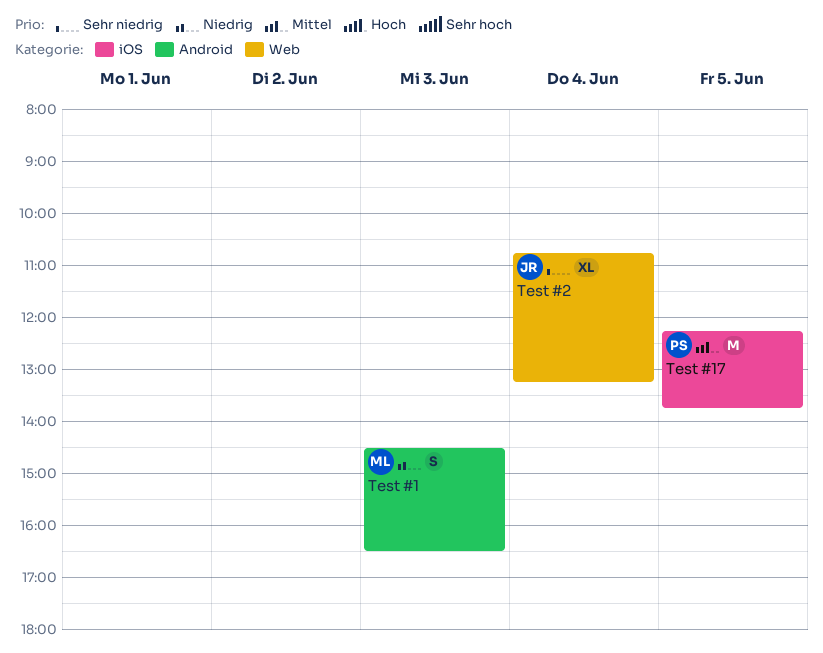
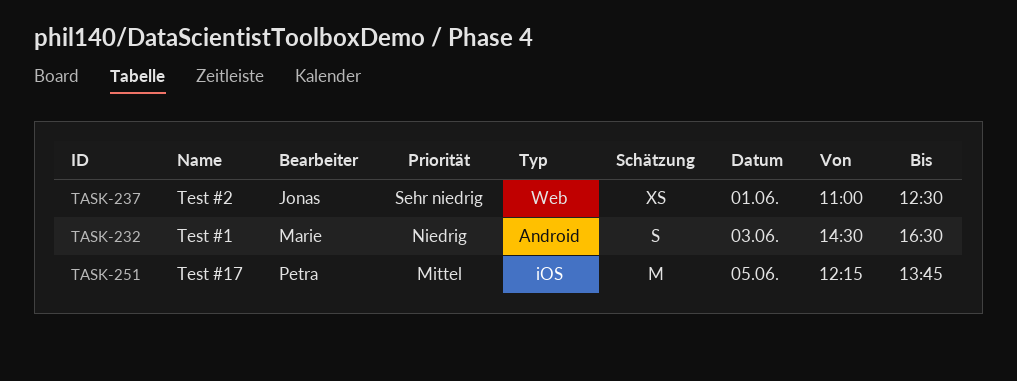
Test #2, estimate: XL -> XS
Test #2, day: Jun 4 -> Jun 1
Test #2, begins: 10:45 -> 11:00
Test #2, ends: 13:15 -> 12:30

